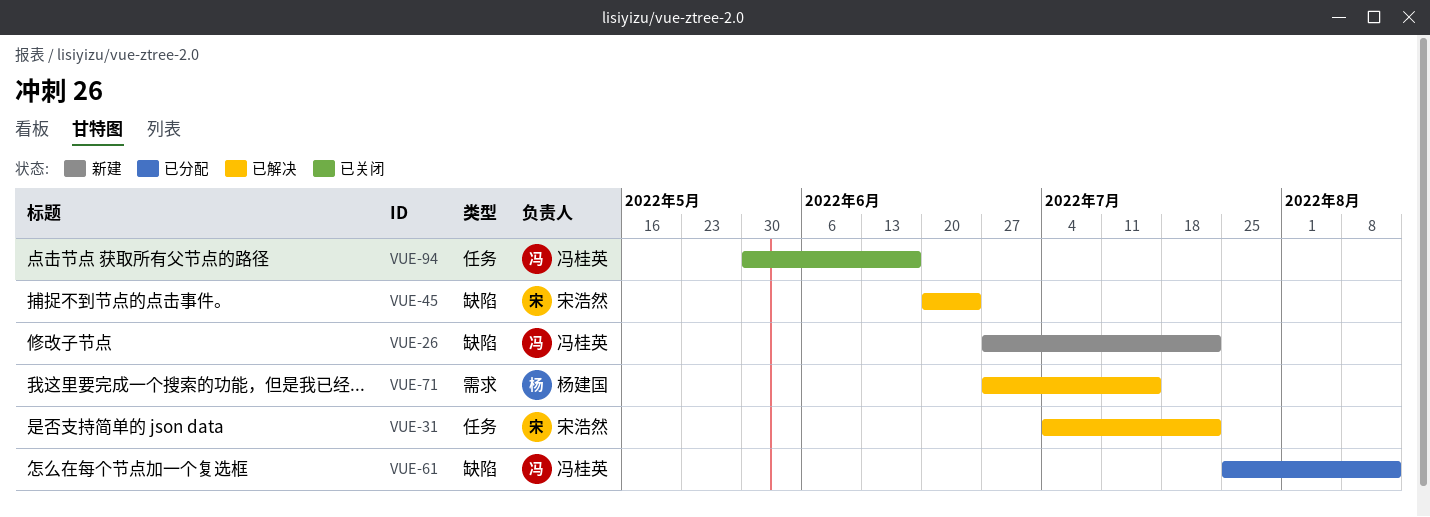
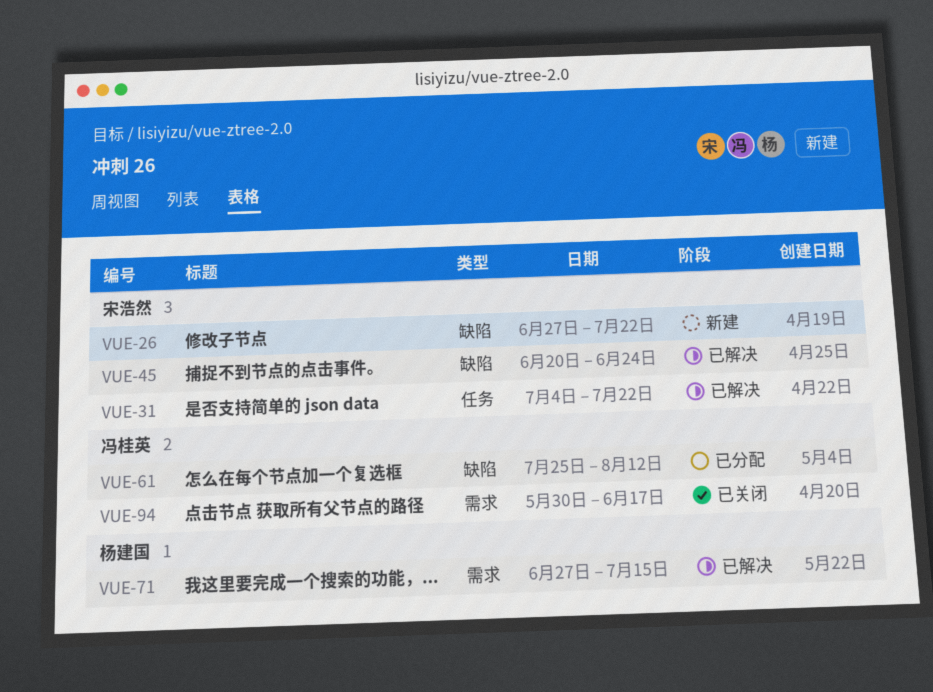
VUE-26, owner: 冯桂英 -> 宋浩然
VUE-94, label: 任务 -> 需求

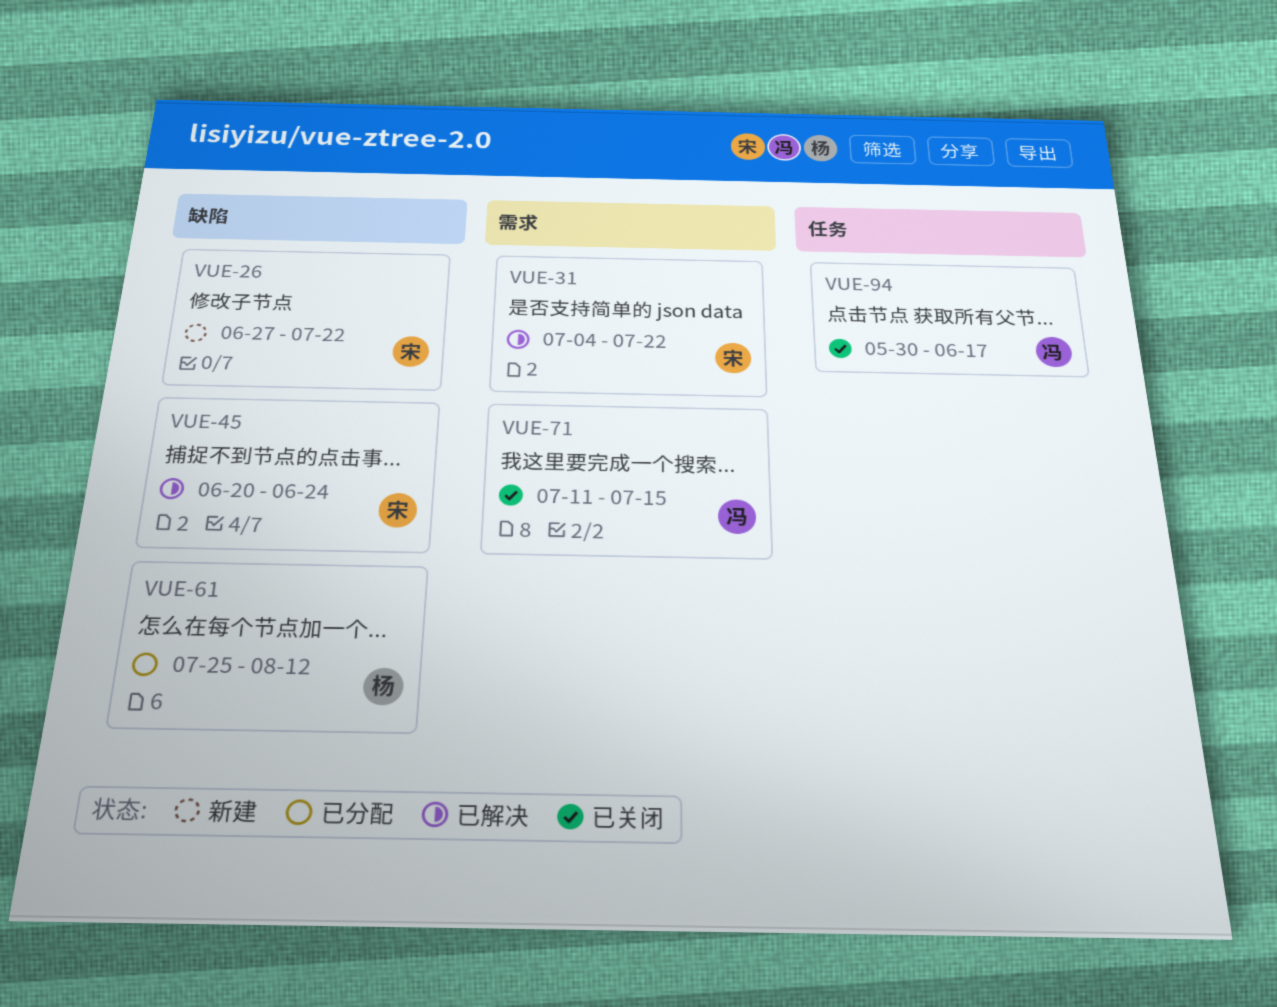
VUE-31, label: 任务 -> 需求
VUE-61, owner: 冯桂英 -> 杨建国
VUE-71, status: 已解决 -> 已关闭
VUE-71, owner: 杨建国 -> 冯桂英
VUE-71, start: Jun 27 -> Jul 11
VUE-94, label: 需求 -> 任务

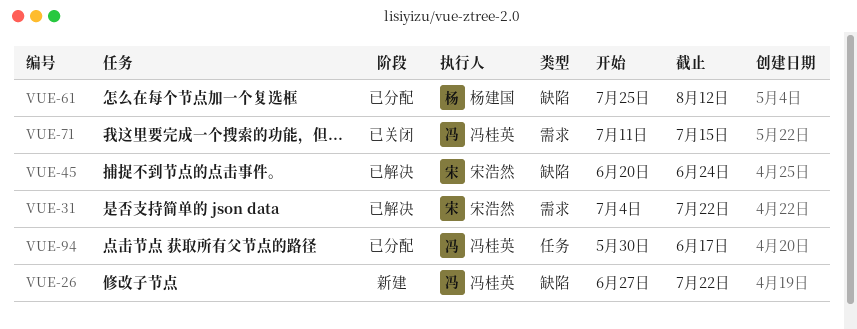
VUE-26, owner: 宋浩然 -> 冯桂英
VUE-94, status: 已关闭 -> 已分配

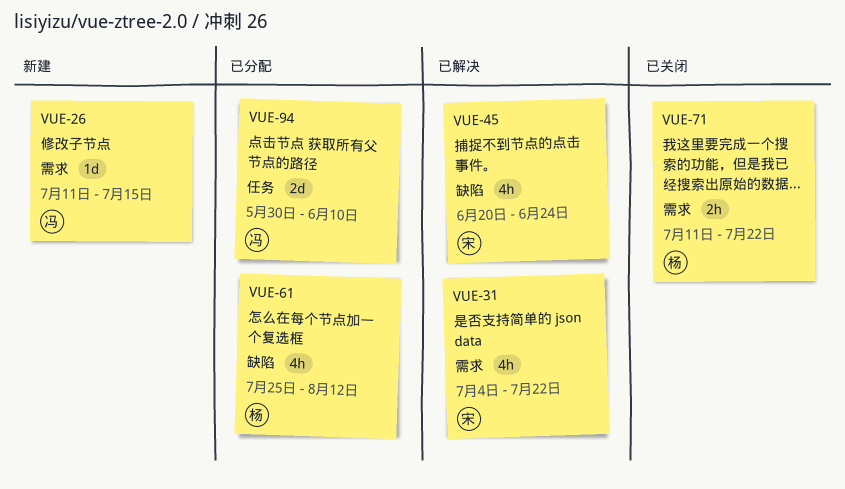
VUE-26, label: 缺陷 -> 需求
VUE-26, start: Jun 27 -> Jul 11
VUE-26, due: Jul 22 -> Jul 15
VUE-71, owner: 冯桂英 -> 杨建国
VUE-71, due: Jul 15 -> Jul 22
VUE-94, due: Jun 17 -> Jun 10

